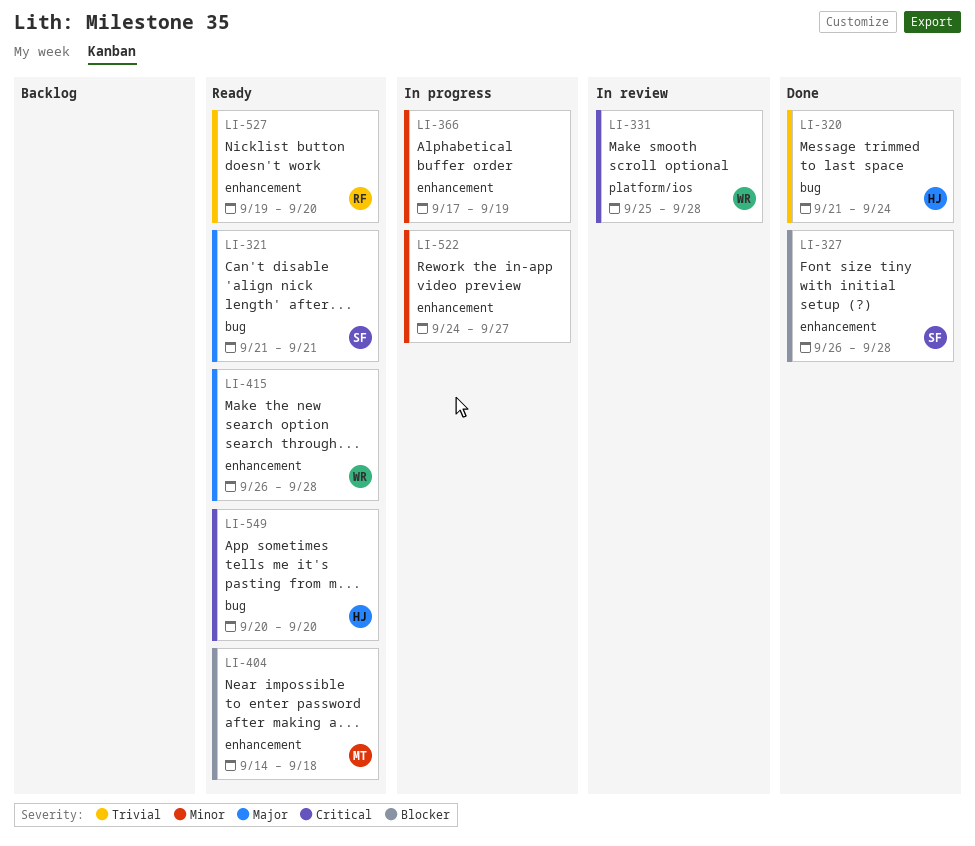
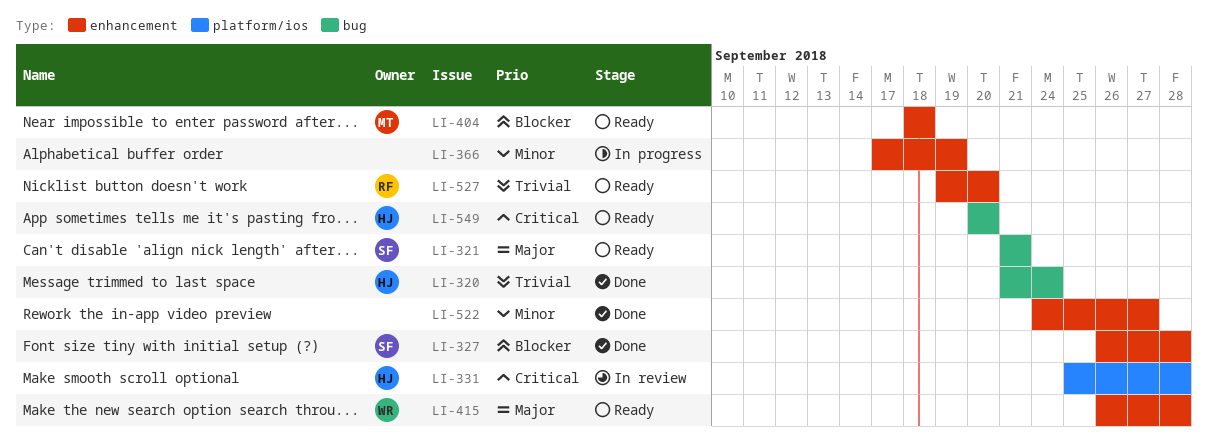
LI-331, owner: WR -> HJ
LI-404, start: Sep 14 -> Sep 18
LI-522, status: In progress -> Done

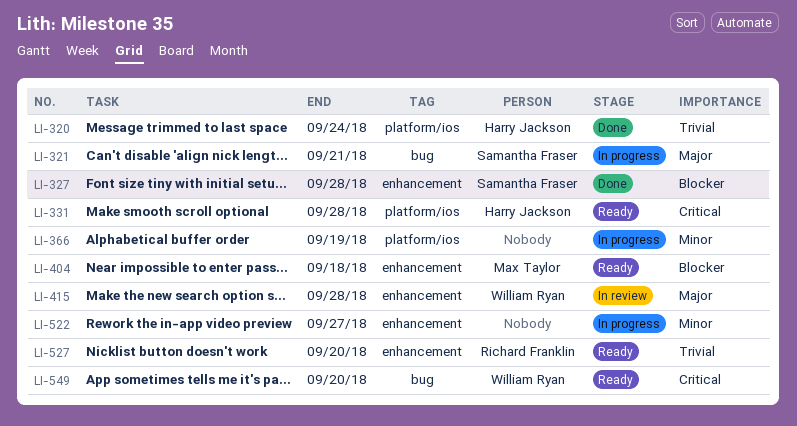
LI-320, label: bug -> platform/ios
LI-321, status: Ready -> In progress
LI-331, status: In review -> Ready
LI-366, label: enhancement -> platform/ios
LI-415, status: Ready -> In review
LI-522, status: Done -> In progress
LI-549, owner: Harry Jackson -> William Ryan

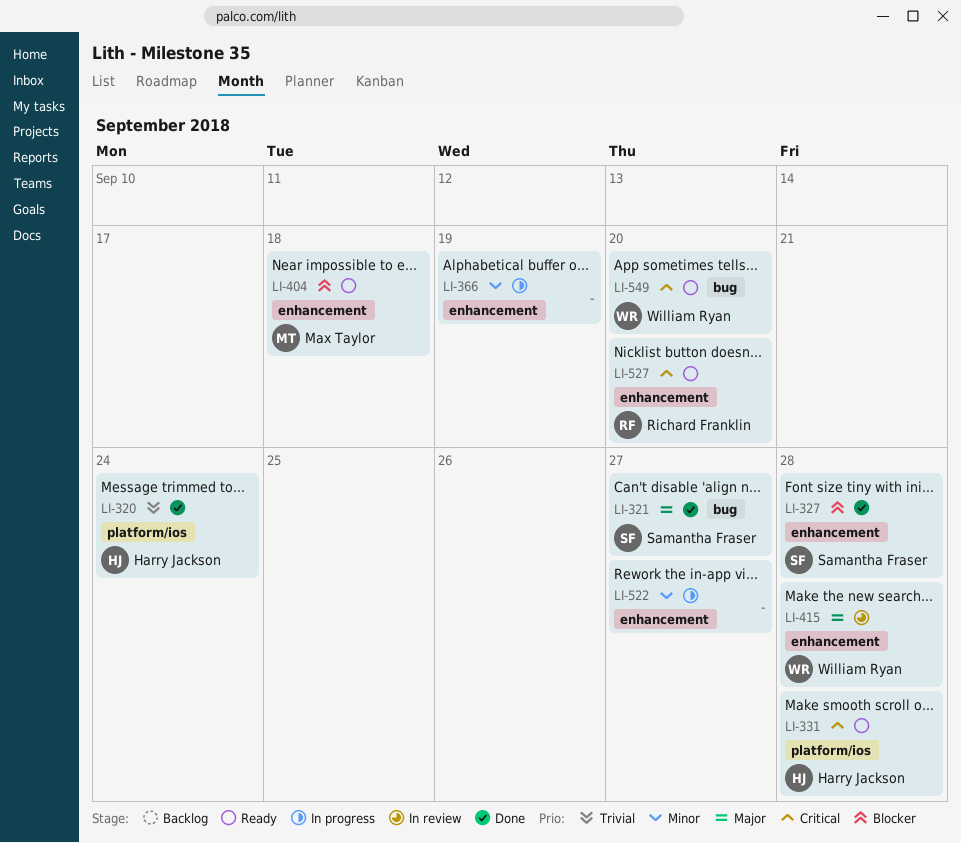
LI-321, status: In progress -> Done
LI-321, due: Sep 21 -> Sep 27
LI-366, label: platform/ios -> enhancement
LI-527, priority: Trivial -> Critical

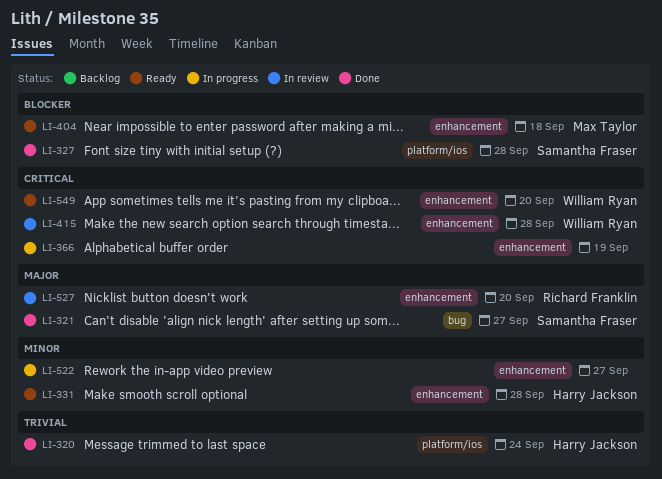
LI-327, label: enhancement -> platform/ios
LI-331, priority: Critical -> Minor
LI-331, label: platform/ios -> enhancement
LI-366, priority: Minor -> Critical
LI-415, priority: Major -> Critical
LI-527, status: Ready -> In review
LI-527, priority: Critical -> Major
LI-549, label: bug -> enhancement

